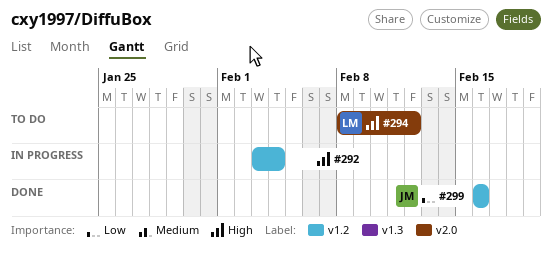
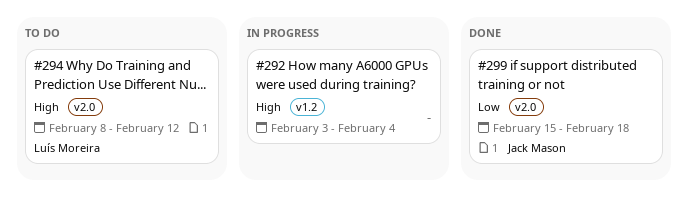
#299, label: v1.2 -> v2.0
#299, start: Feb 16 -> Feb 15
#299, due: Feb 16 -> Feb 18

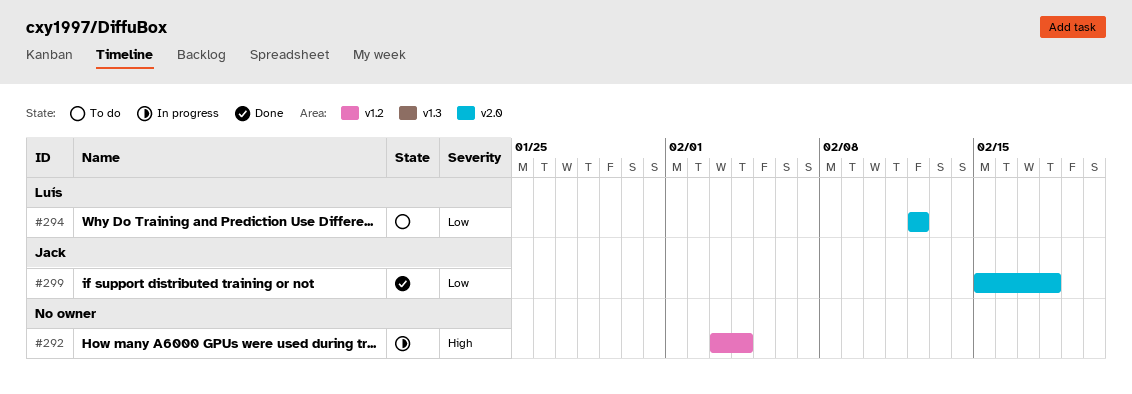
#294, priority: High -> Low
#294, start: Feb 8 -> Feb 12

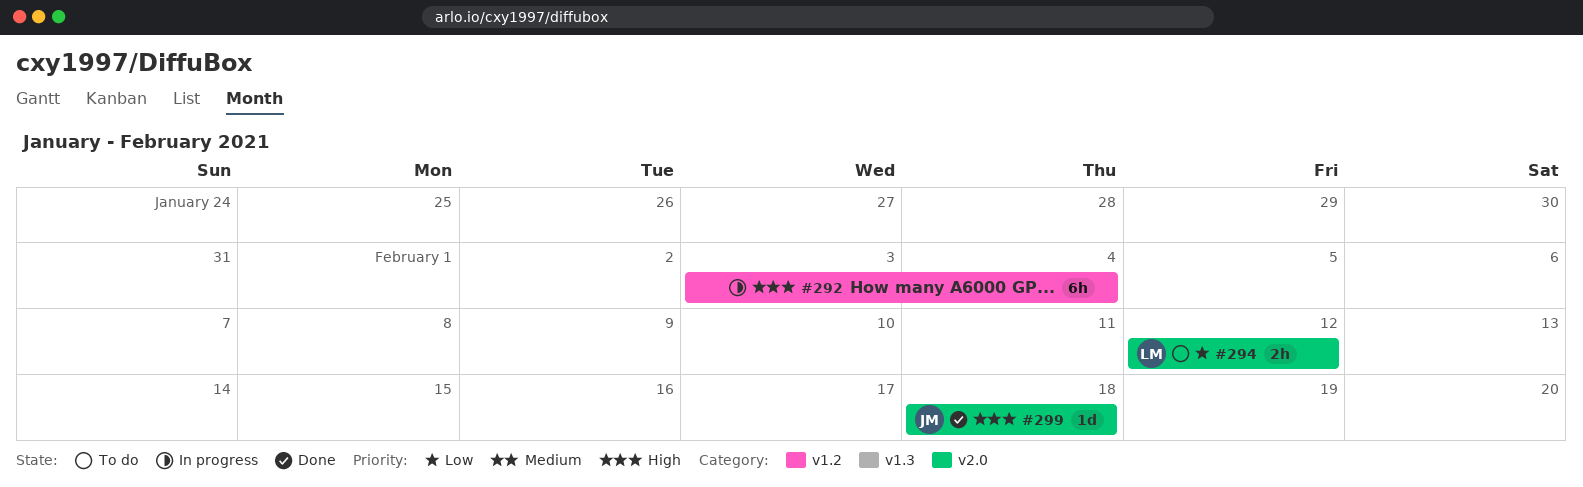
#299, priority: Low -> High
#299, start: Feb 15 -> Feb 18

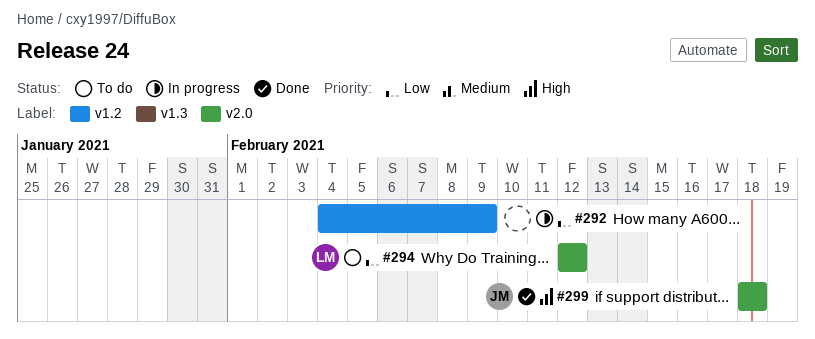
#292, priority: High -> Low
#292, start: Feb 3 -> Feb 4
#292, due: Feb 4 -> Feb 9

